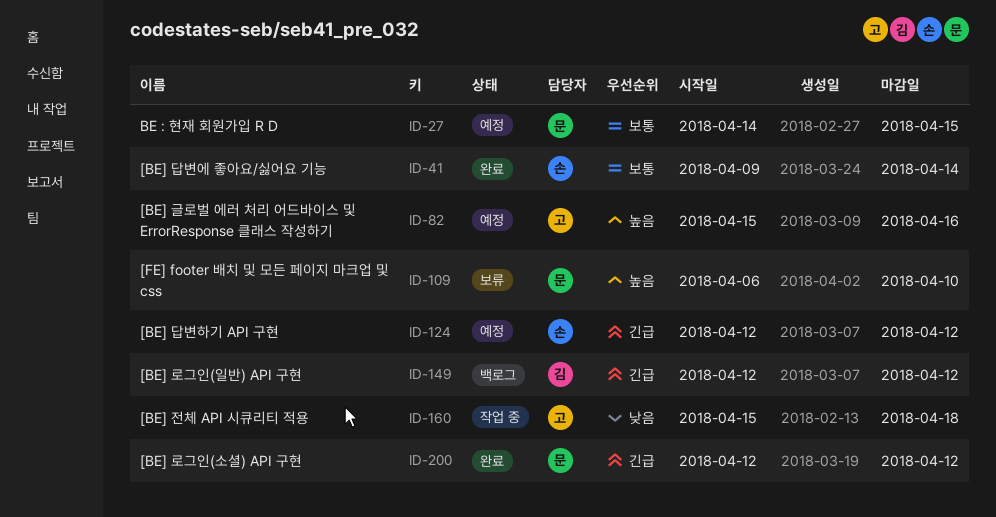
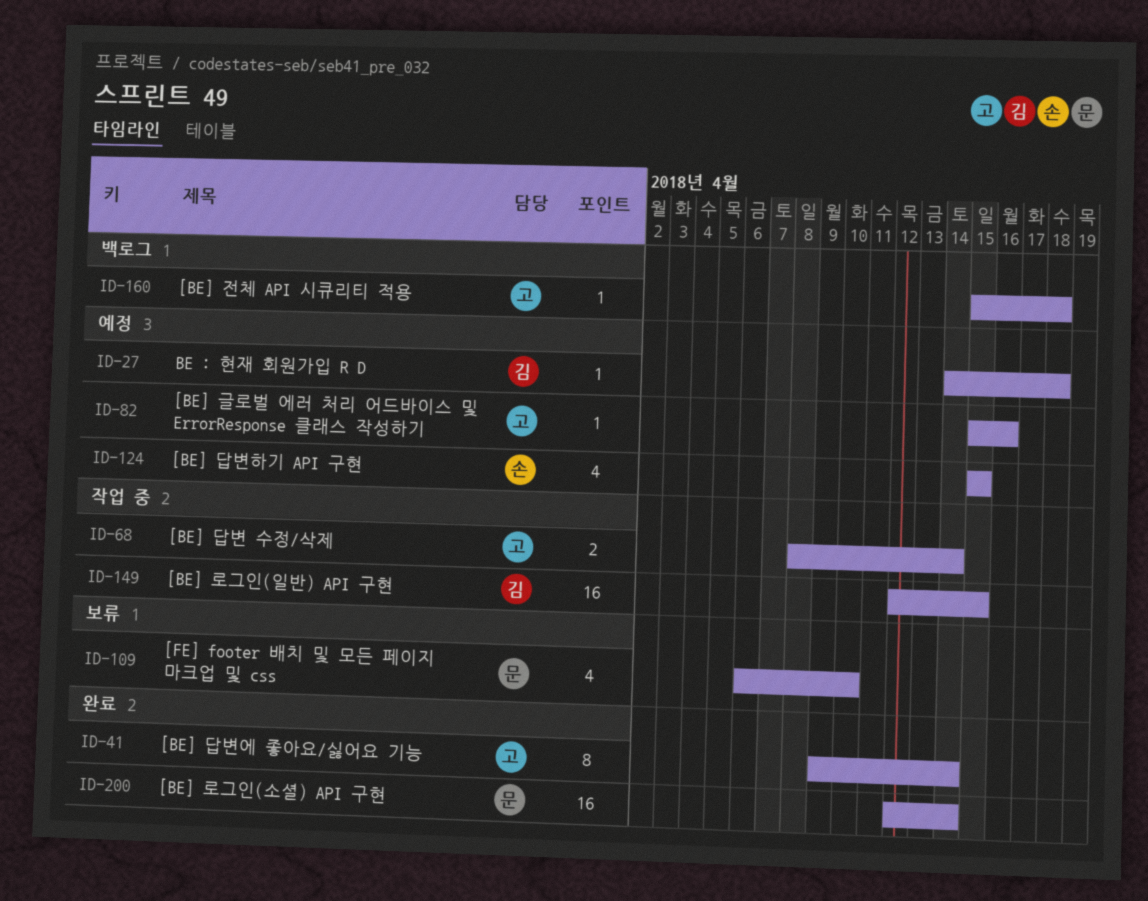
ID-27, owner: 문 -> 김
ID-27, due: Apr 15 -> Apr 18
ID-41, owner: 손 -> 고
ID-68: none -> present
ID-124, start: Apr 12 -> Apr 15
ID-124, due: Apr 12 -> Apr 15
ID-149, status: 백로그 -> 작업 중
ID-149, due: Apr 12 -> Apr 15
ID-160, status: 작업 중 -> 백로그
ID-200, due: Apr 12 -> Apr 14

